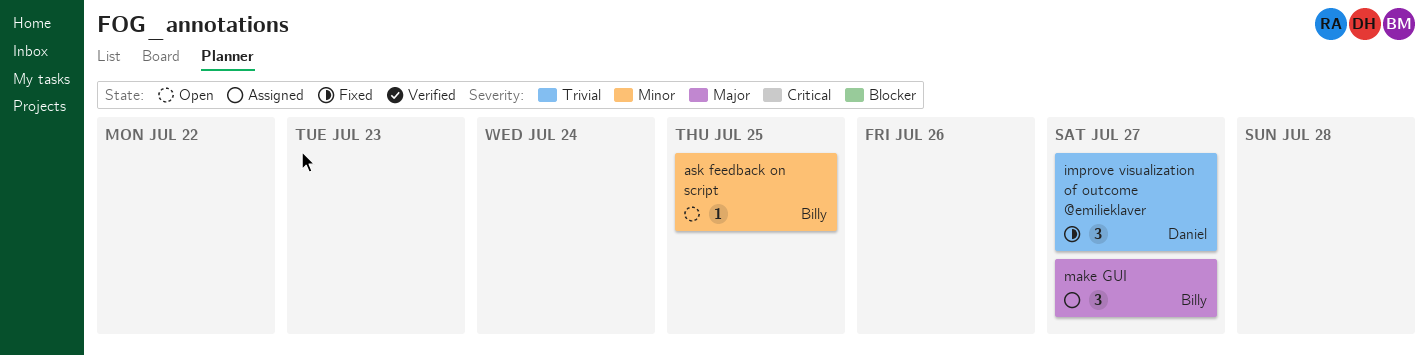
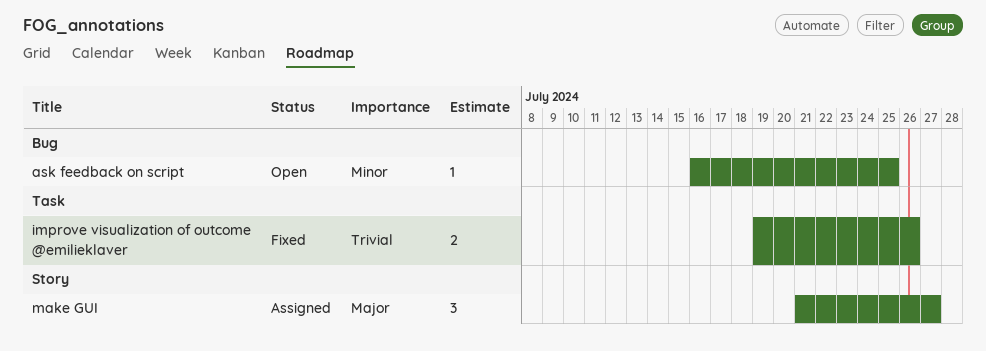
improve visualization of outcome @emilieklaver, estimate: 3 -> 2
improve visualization of outcome @emilieklaver, due: Jul 27 -> Jul 26

